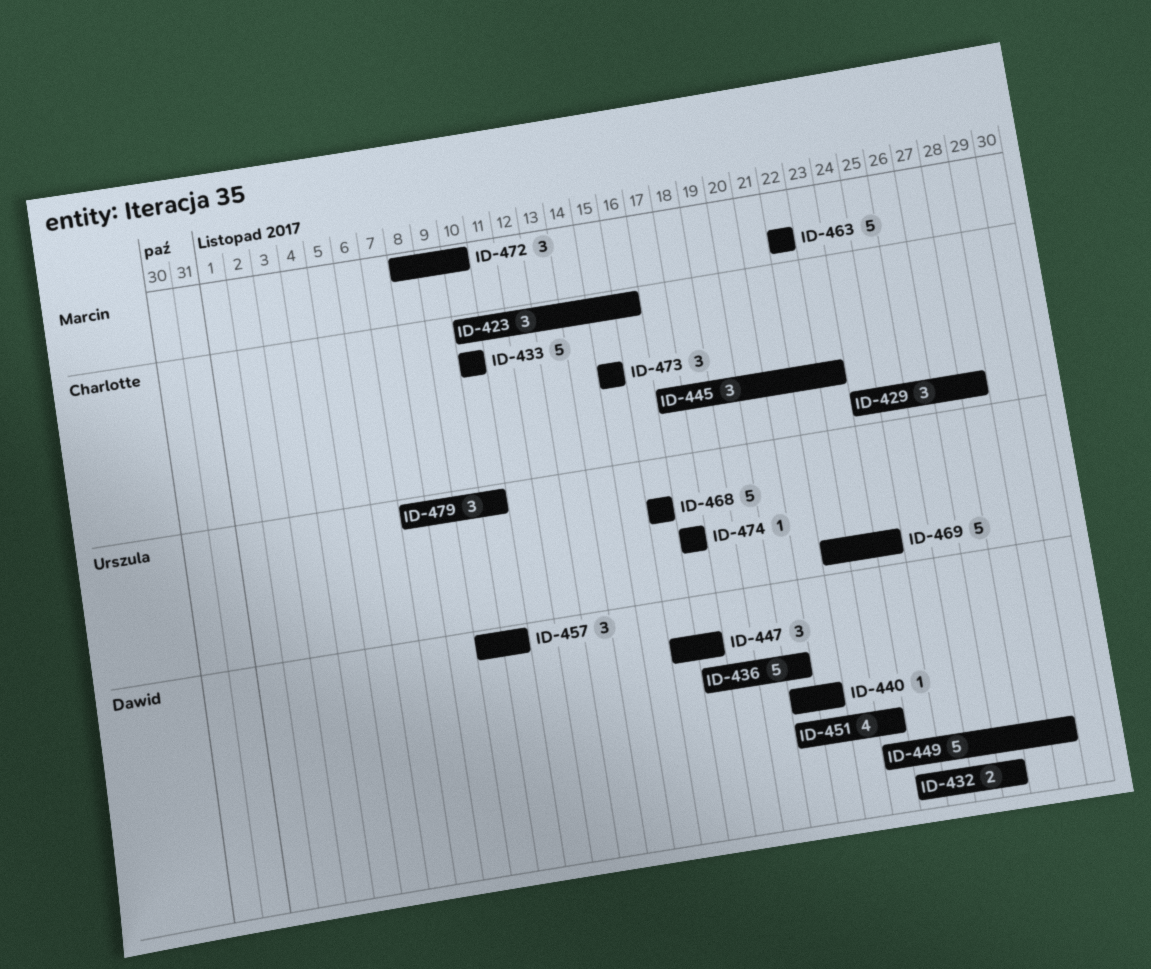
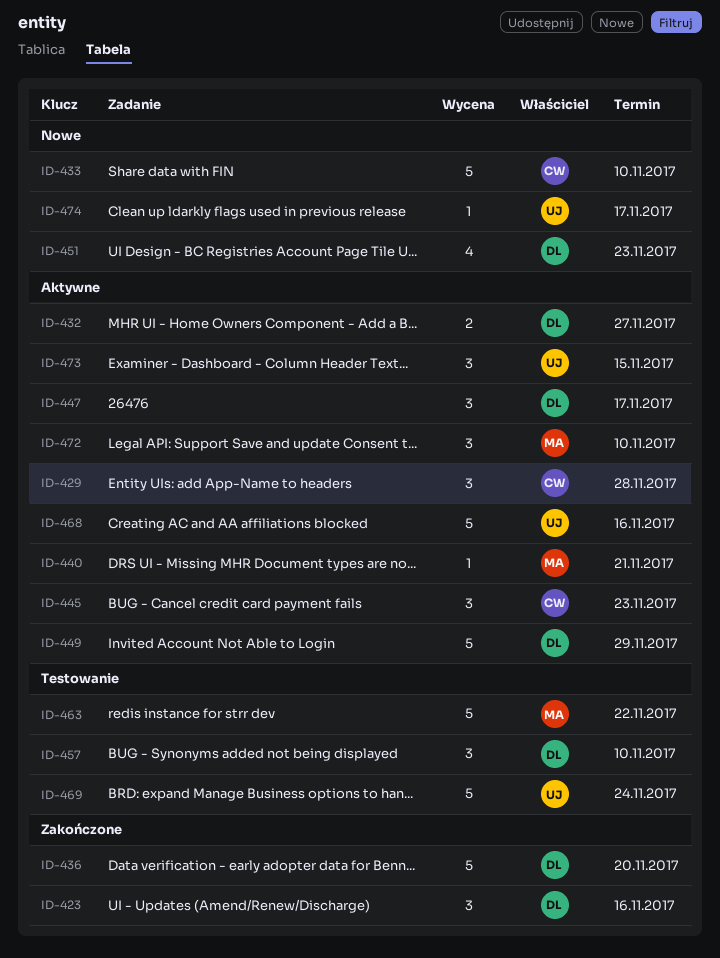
ID-423, owner: Charlotte -> Dawid
ID-440, owner: Dawid -> Marcin
ID-473, owner: Charlotte -> Urszula
ID-479: present -> none

